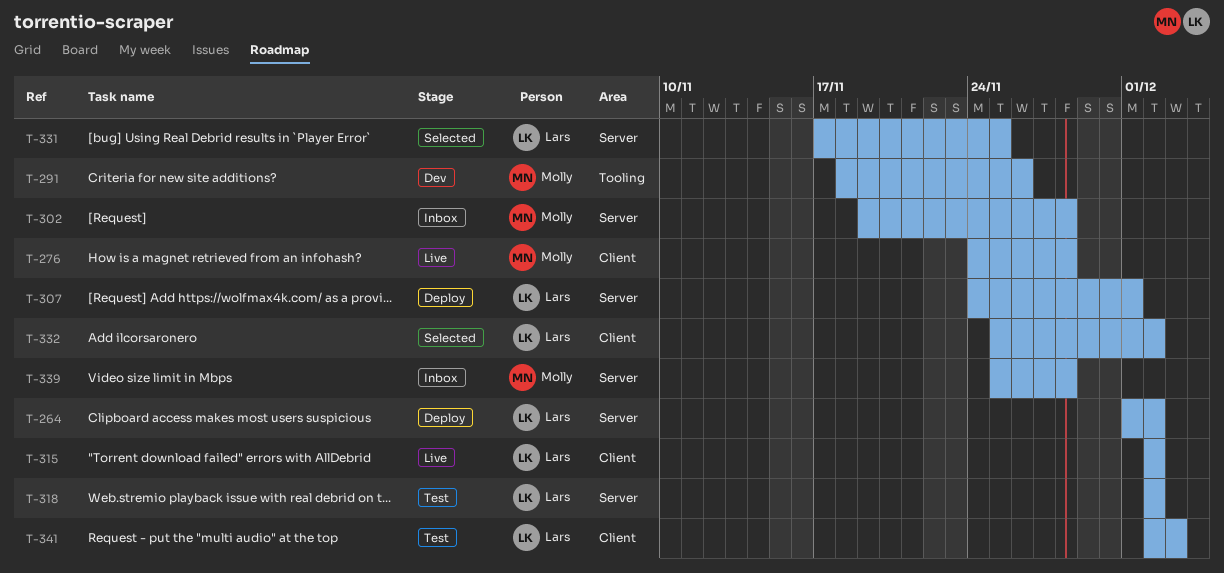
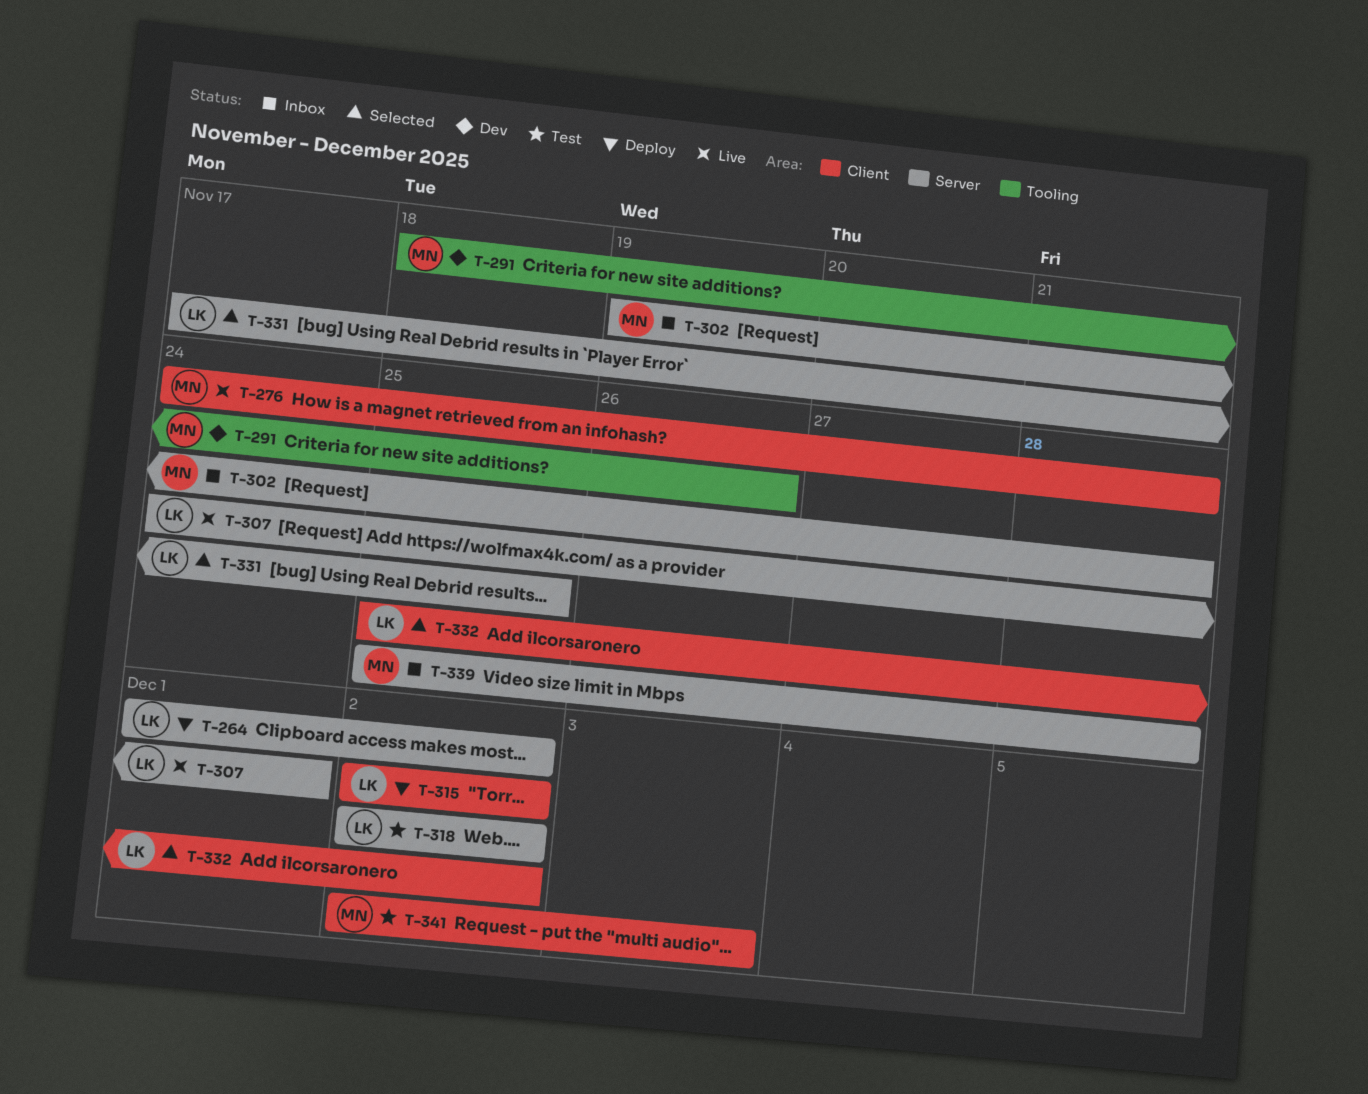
T-307, status: Deploy -> Live
T-315, status: Live -> Deploy
T-341, owner: Lars -> Molly

